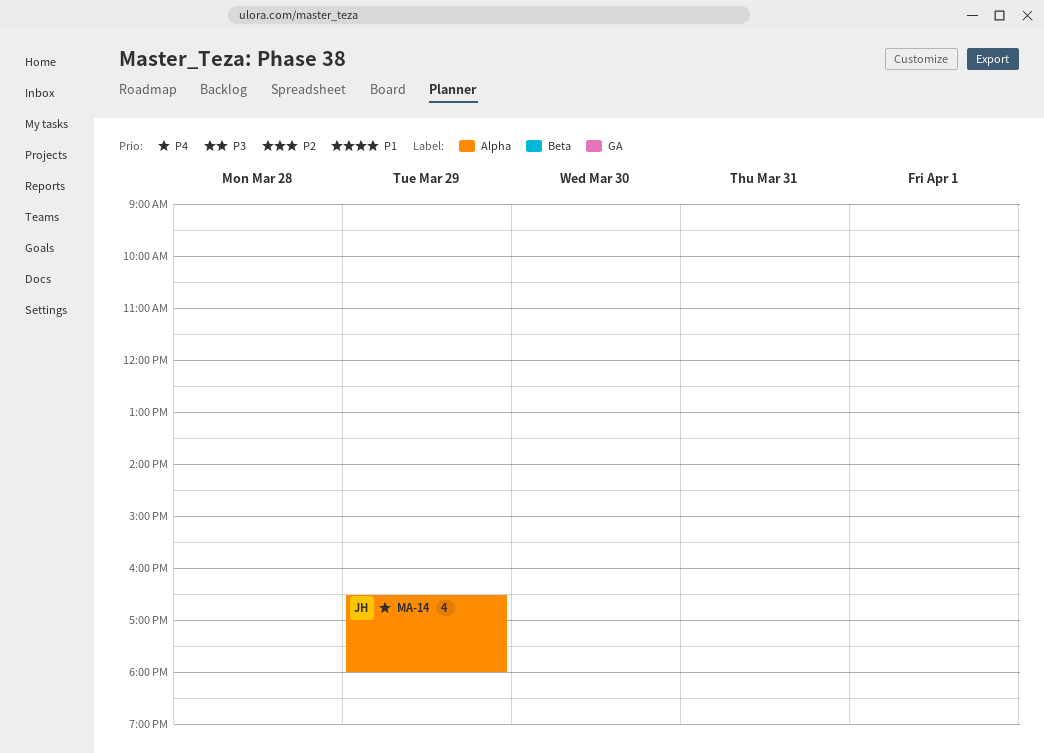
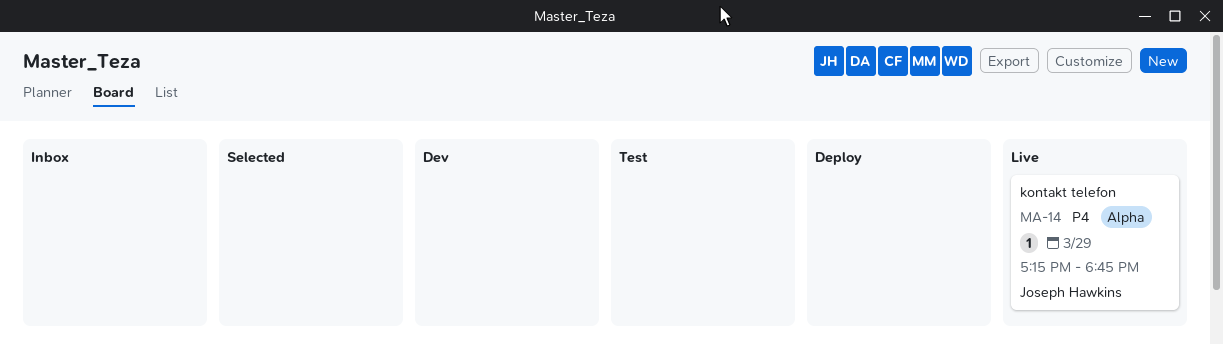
MA-14, estimate: 4 -> 1
MA-14, begins: 16:30 -> 17:15
MA-14, ends: 18:00 -> 18:45

